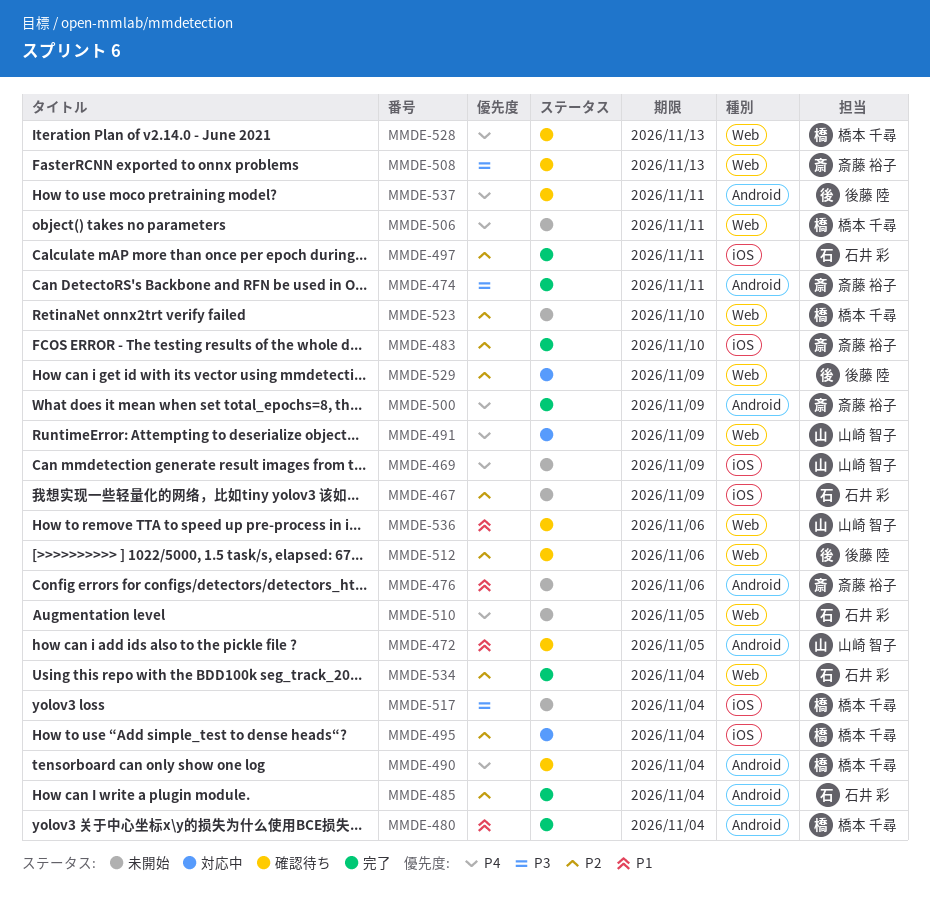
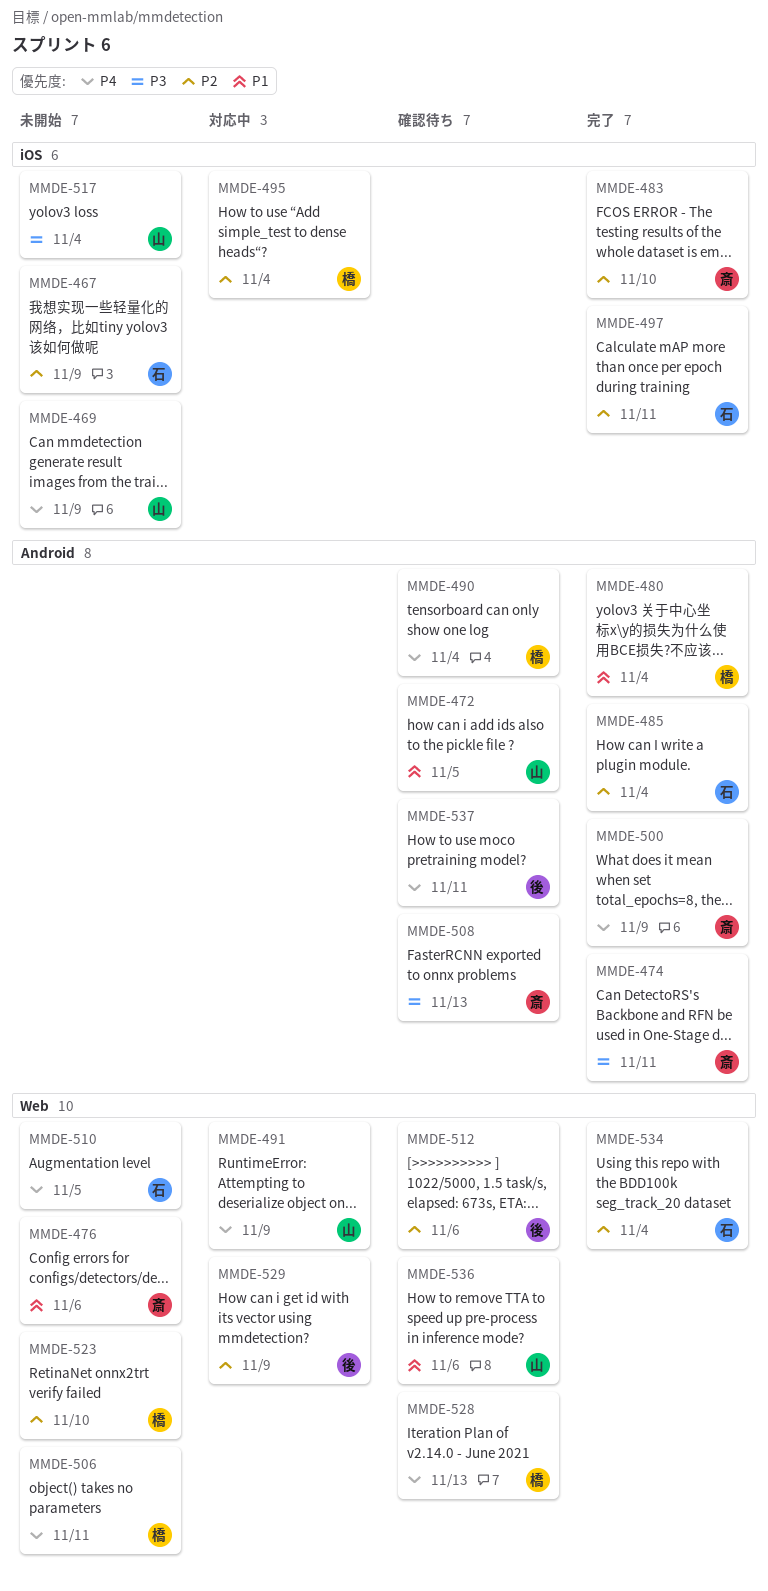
MMDE-476, label: Android -> Web
MMDE-508, label: Web -> Android
MMDE-517, owner: 橋本 千尋 -> 山崎 智子

